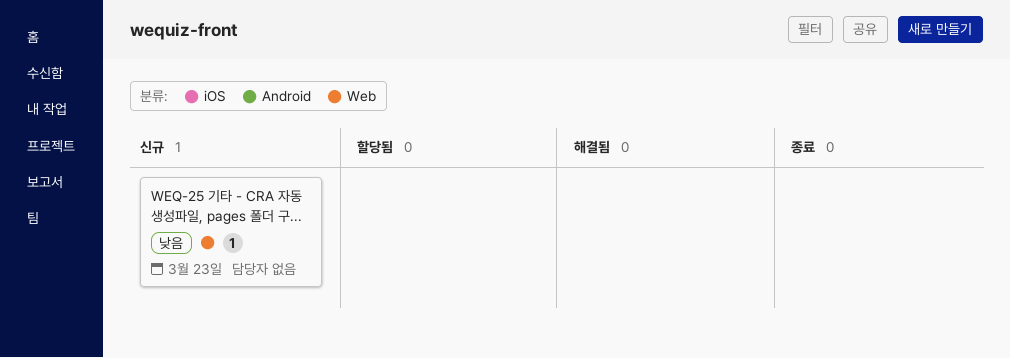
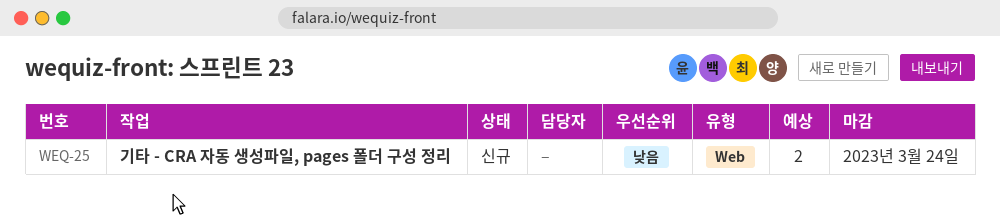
WEQ-25, estimate: 1 -> 2
WEQ-25, due: Mar 23 -> Mar 24

